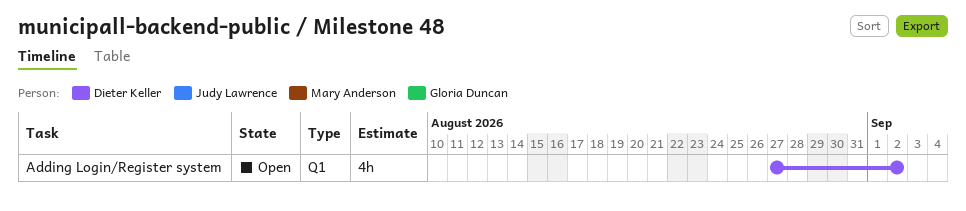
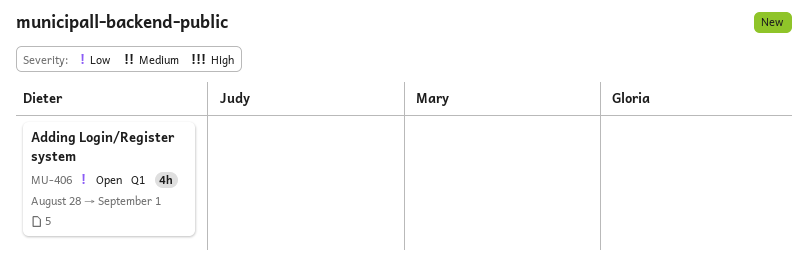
Adding Login/Register system, start: Aug 27 -> Aug 28
Adding Login/Register system, due: Sep 2 -> Sep 1

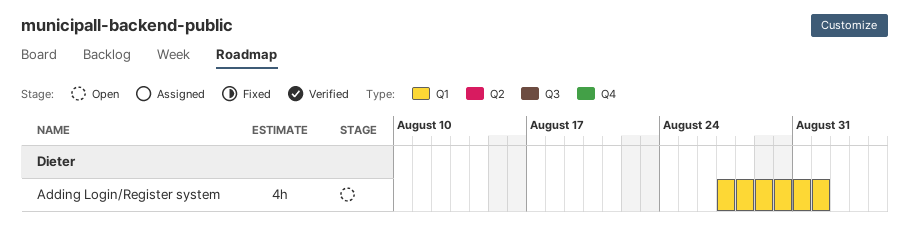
Adding Login/Register system, start: Aug 28 -> Aug 27

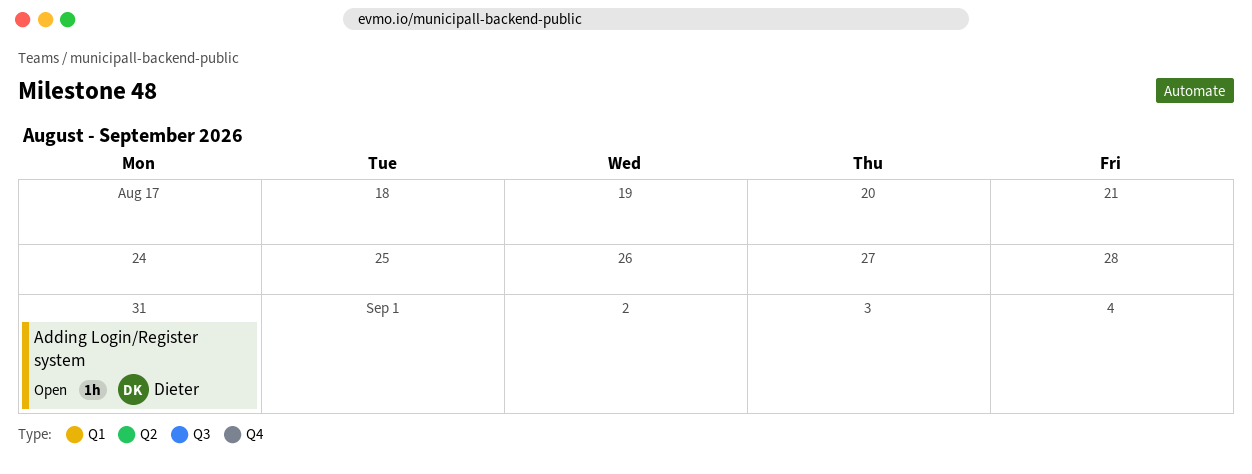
Adding Login/Register system, estimate: 4h -> 1h
Adding Login/Register system, due: Sep 1 -> Aug 31

